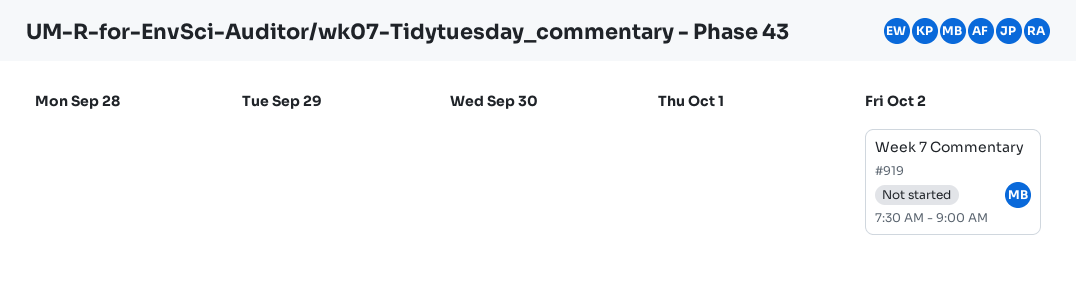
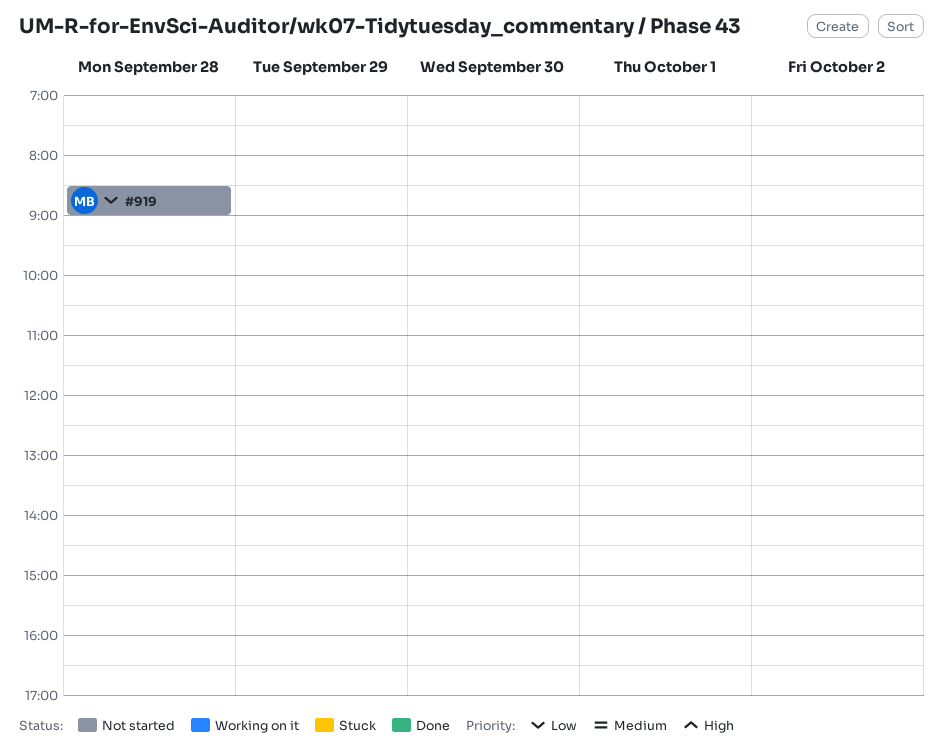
#919, day: Oct 2 -> Sep 28
#919, begins: 07:30 -> 08:30

